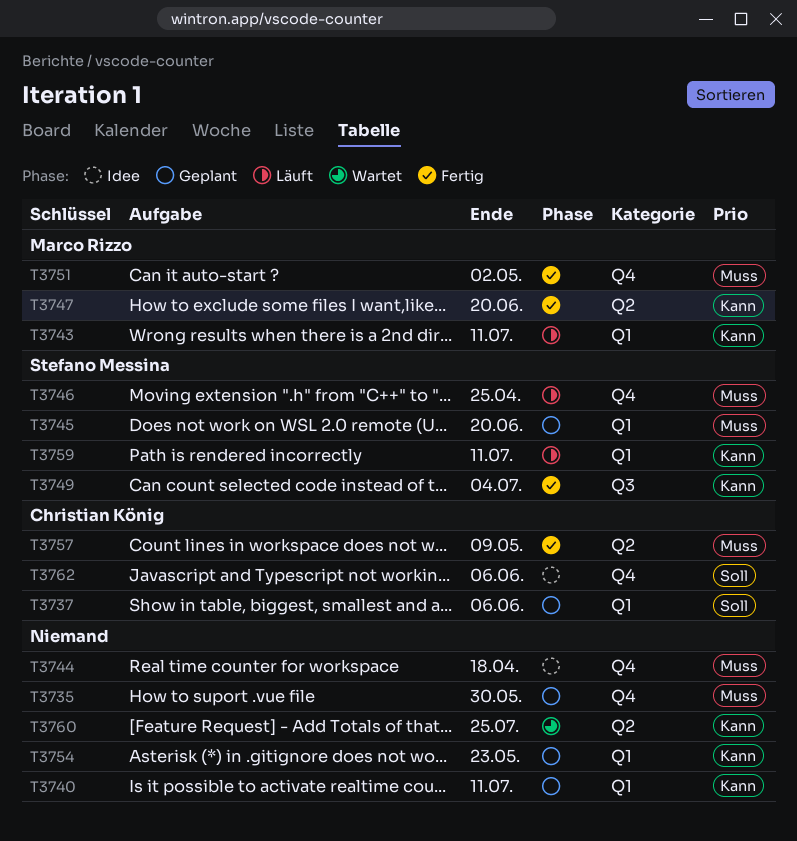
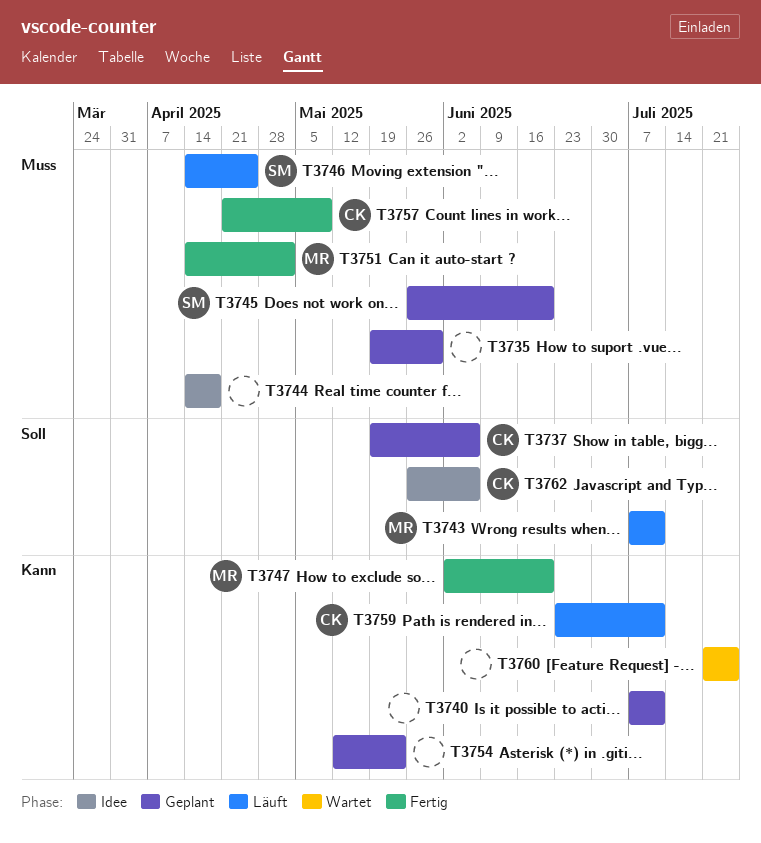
T3743, priority: Kann -> Soll
T3749: present -> none
T3759, owner: Stefano Messina -> Christian König

